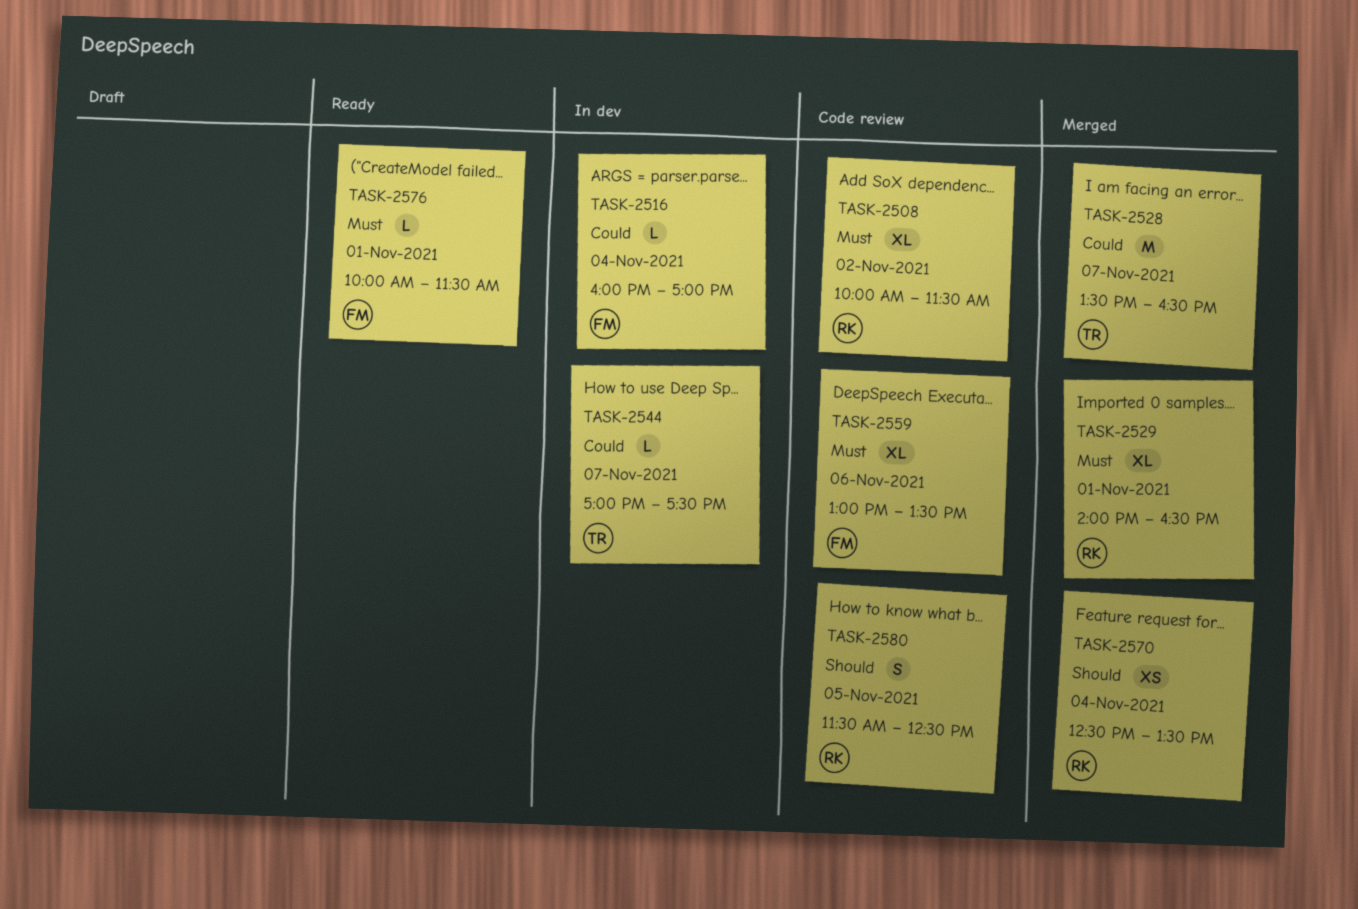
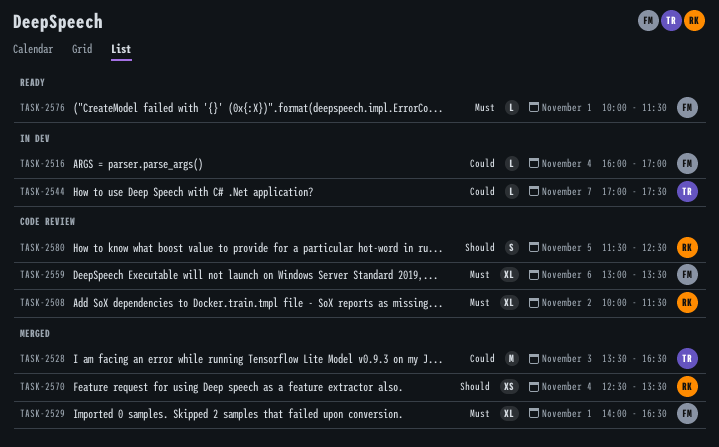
TASK-2528, day: Nov 7 -> Nov 3
TASK-2529, owner: RK -> FM

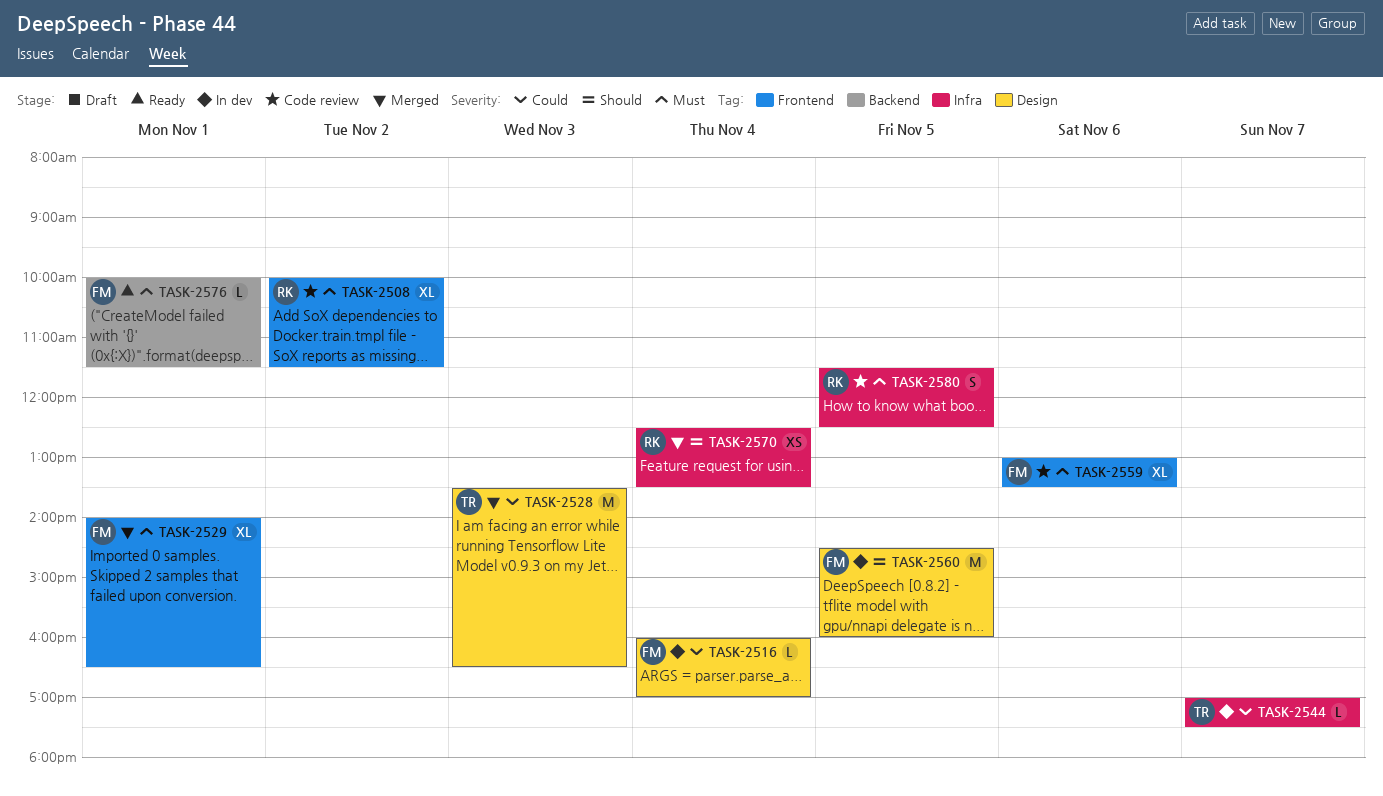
TASK-2560: none -> present
TASK-2580, priority: Should -> Must

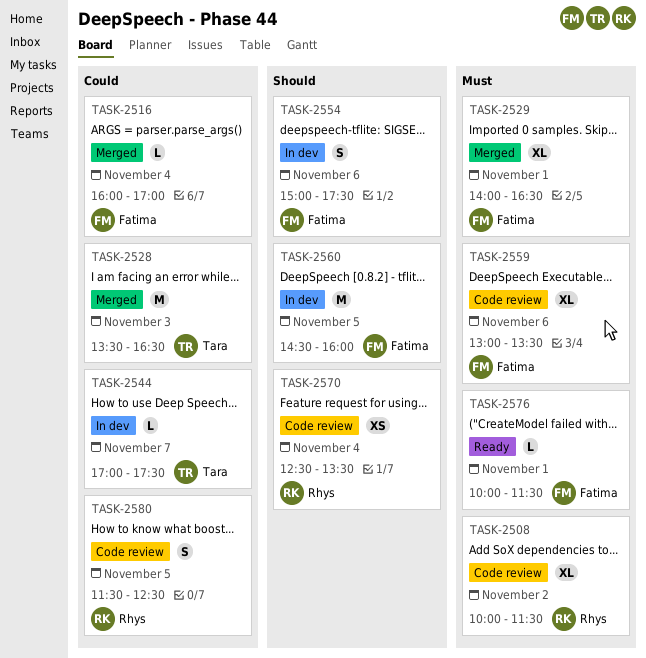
TASK-2516, status: In dev -> Merged
TASK-2554: none -> present
TASK-2570, status: Merged -> Code review
TASK-2580, priority: Must -> Could

